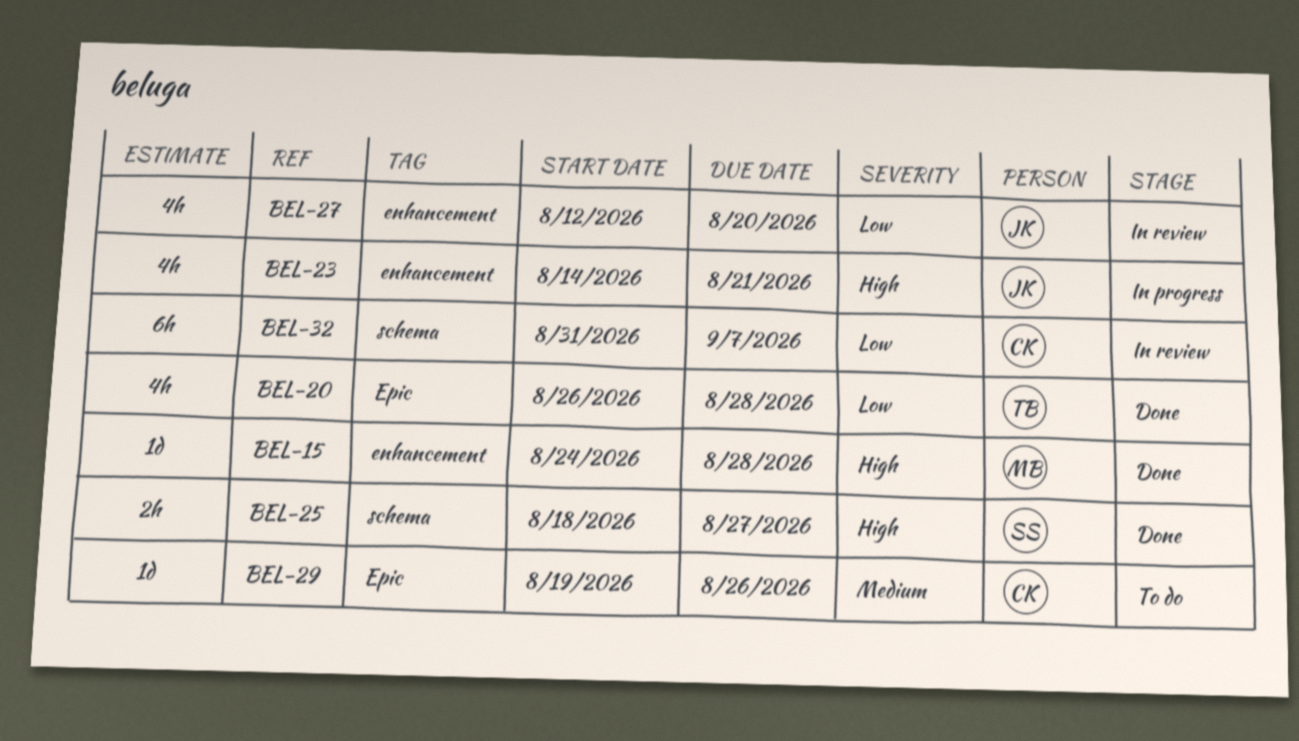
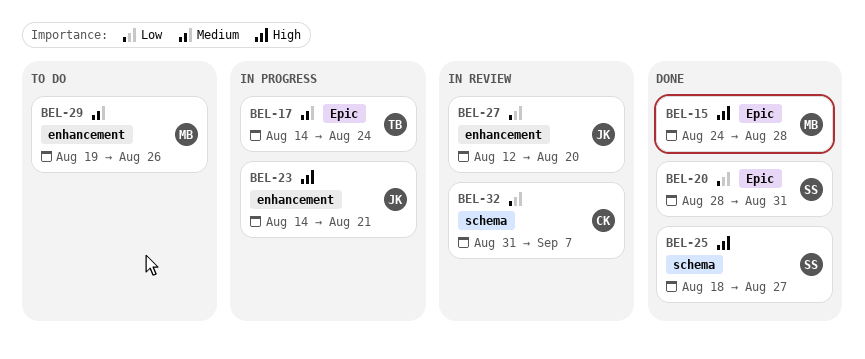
BEL-15, label: enhancement -> Epic
BEL-17: none -> present
BEL-20, owner: TB -> SS
BEL-20, start: Aug 26 -> Aug 28
BEL-20, due: Aug 28 -> Aug 31
BEL-29, owner: CK -> MB
BEL-29, label: Epic -> enhancement

